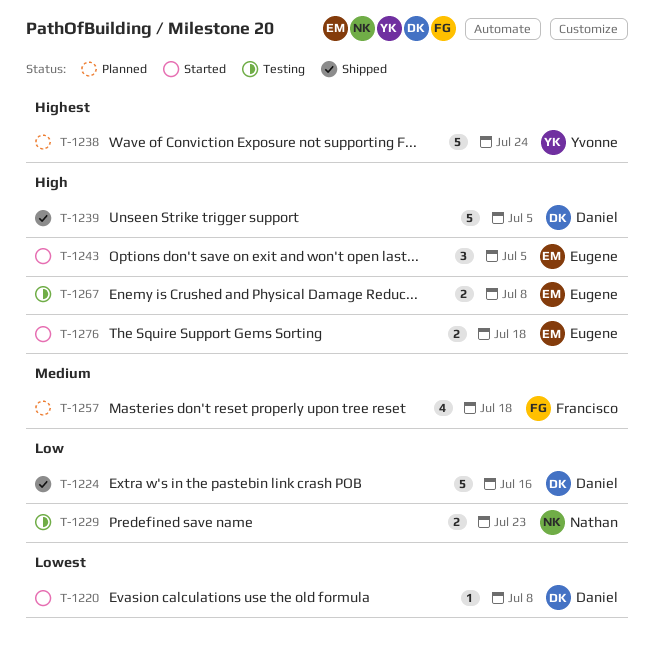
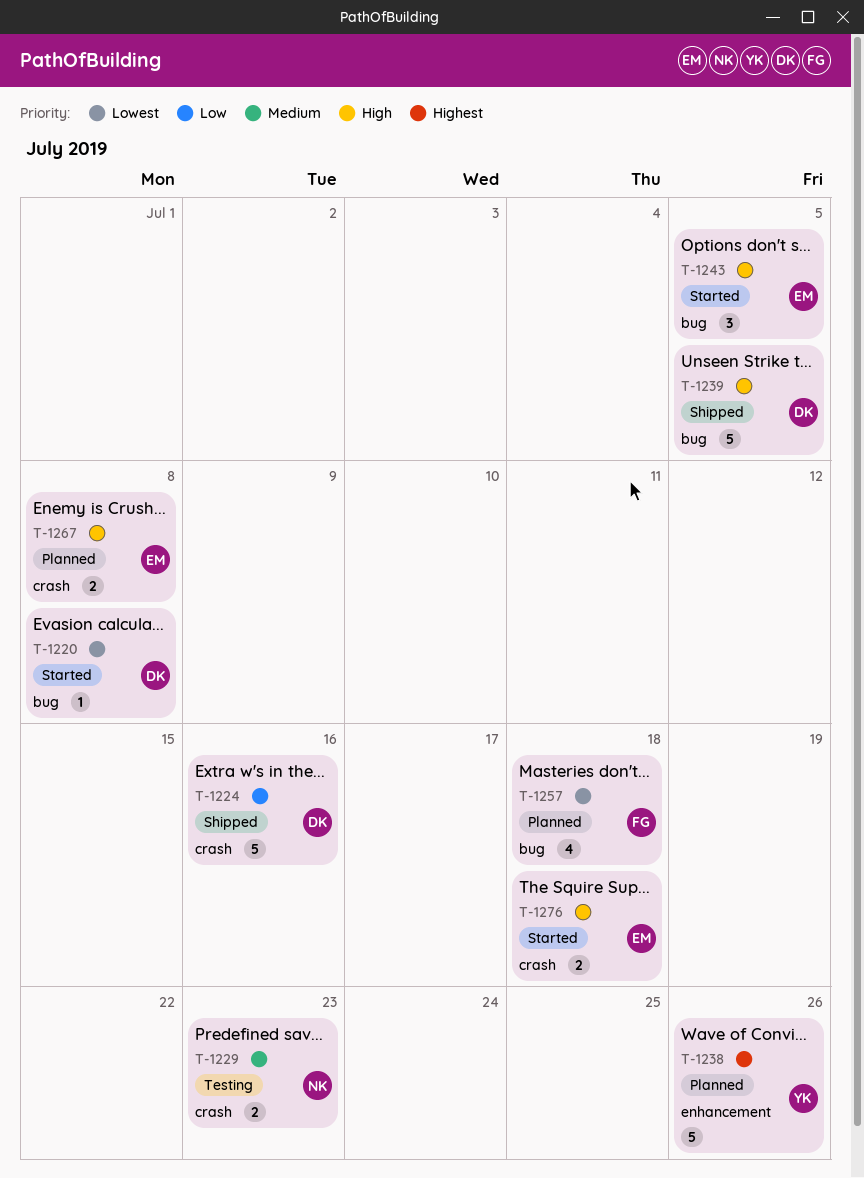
T-1229, priority: Low -> Medium
T-1238, due: Jul 24 -> Jul 26
T-1257, priority: Medium -> Lowest
T-1267, status: Testing -> Planned

